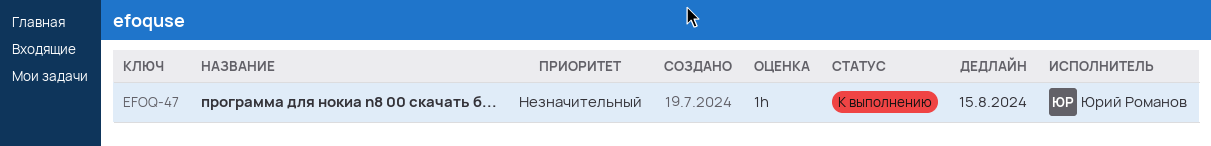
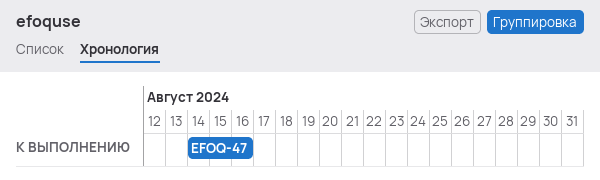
EFOQ-47, due: Aug 15 -> Aug 16

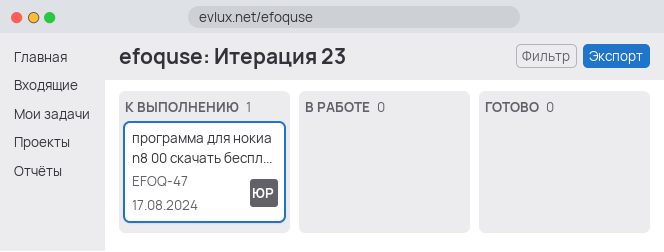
EFOQ-47, due: Aug 16 -> Aug 17

